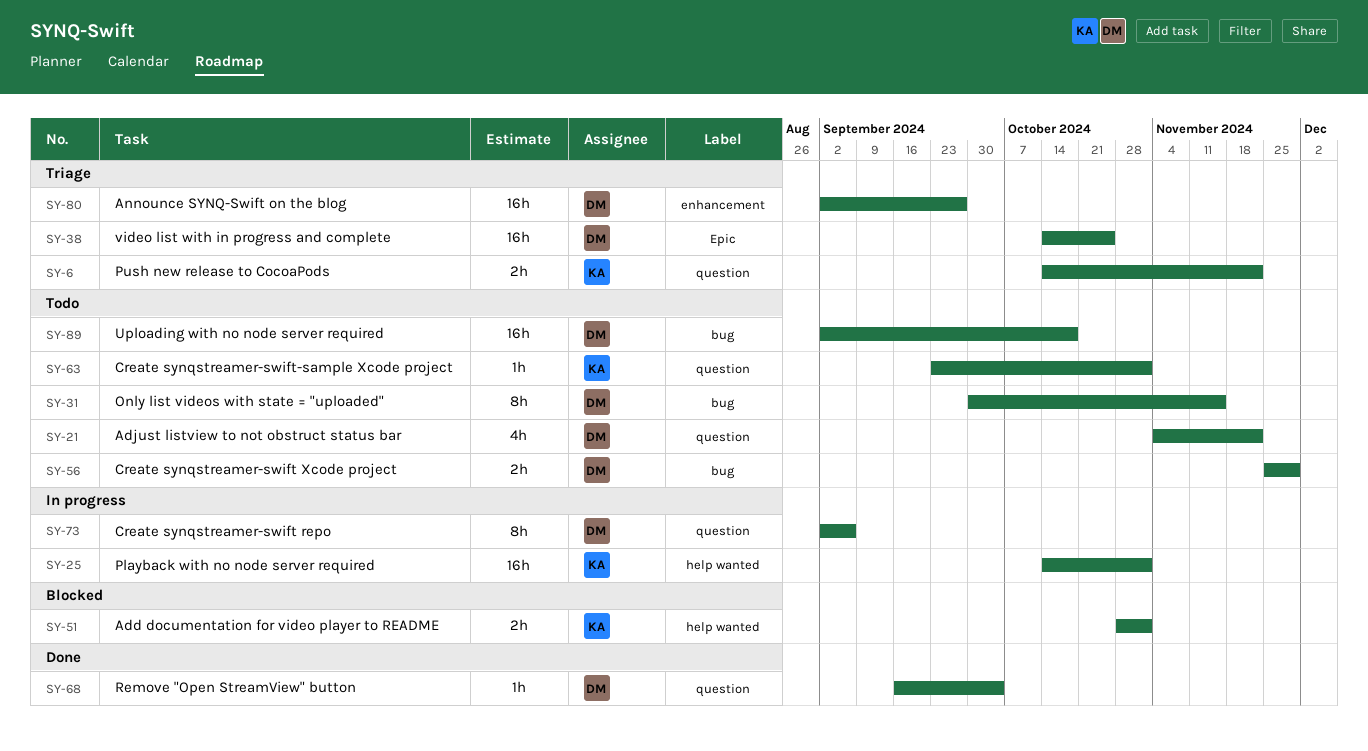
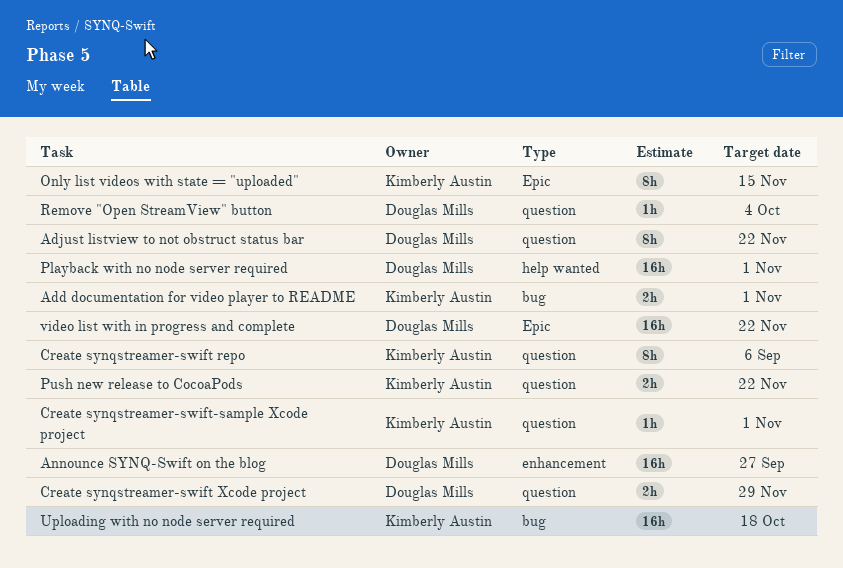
Add documentation for video player to README, label: help wanted -> bug
Adjust listview to not obstruct status bar, estimate: 4h -> 8h
Create synqstreamer-swift repo, owner: Douglas Mills -> Kimberly Austin
Create synqstreamer-swift Xcode project, label: bug -> question
Only list videos with state = "uploaded", owner: Douglas Mills -> Kimberly Austin
Only list videos with state = "uploaded", label: bug -> Epic
Playback with no node server required, owner: Kimberly Austin -> Douglas Mills
Uploading with no node server required, owner: Douglas Mills -> Kimberly Austin
video list with in progress and complete, due: Oct 25 -> Nov 22

